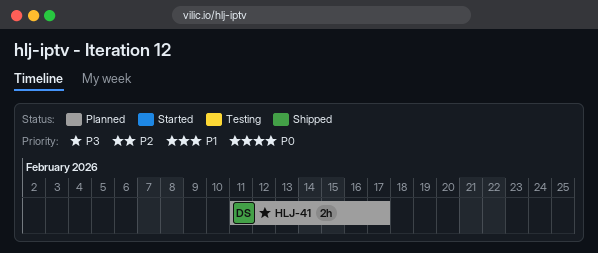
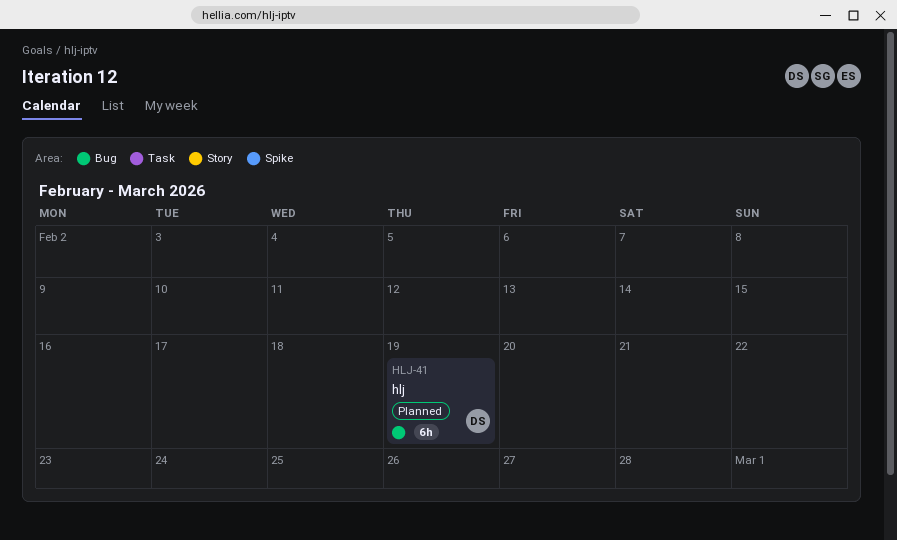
HLJ-41, estimate: 2h -> 6h
HLJ-41, due: Feb 17 -> Feb 19

